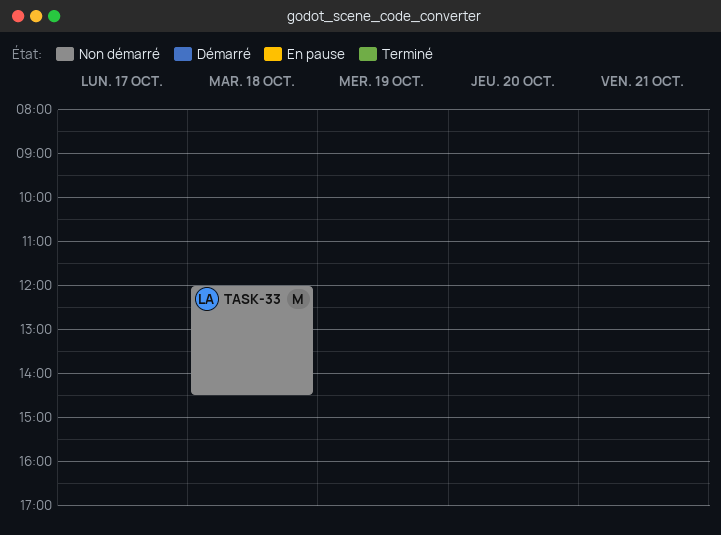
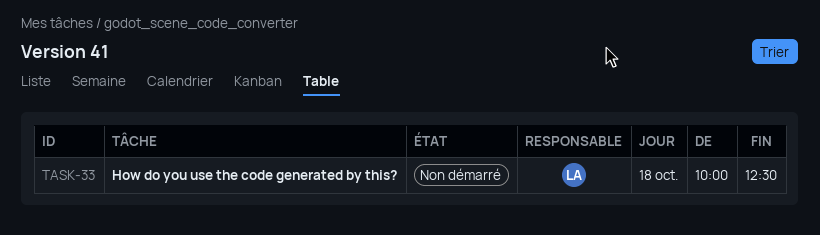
TASK-33, begins: 12:00 -> 10:00
TASK-33, ends: 14:30 -> 12:30

